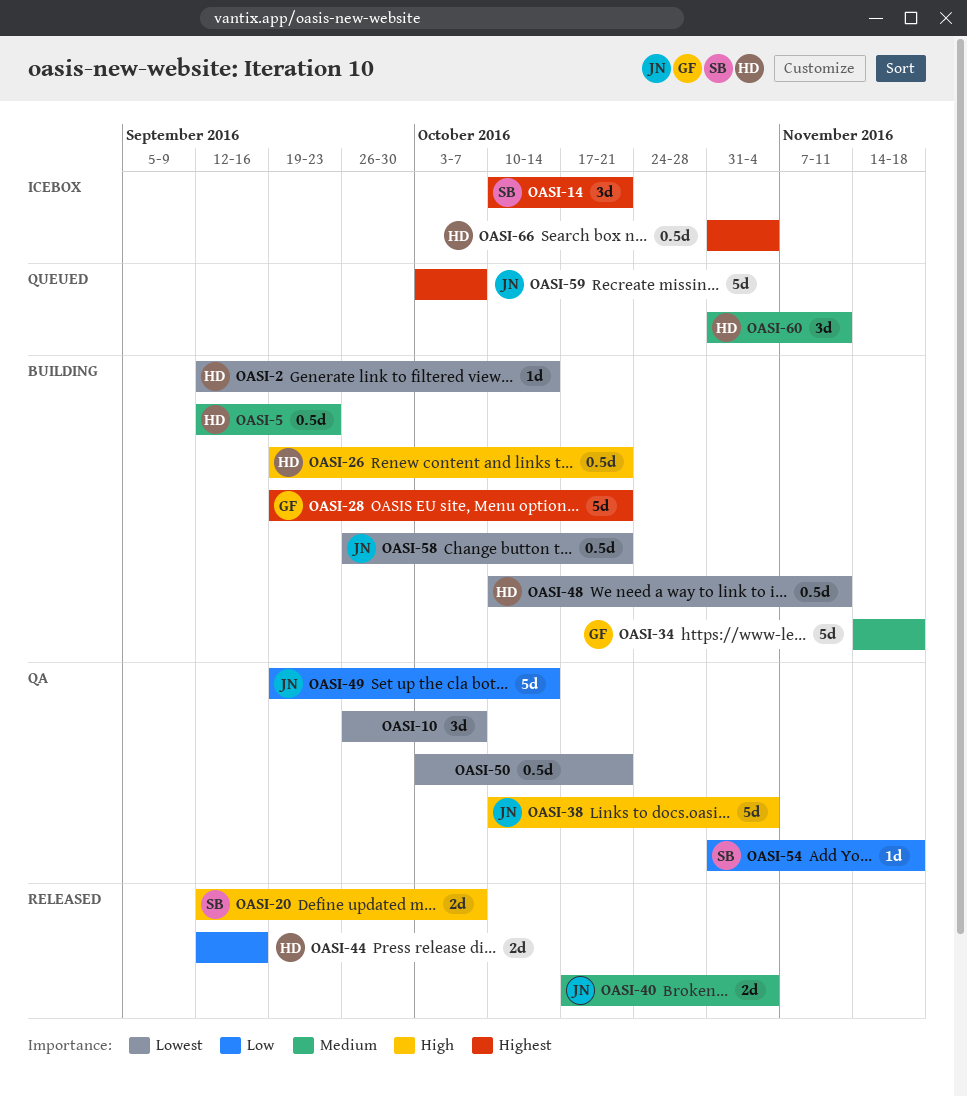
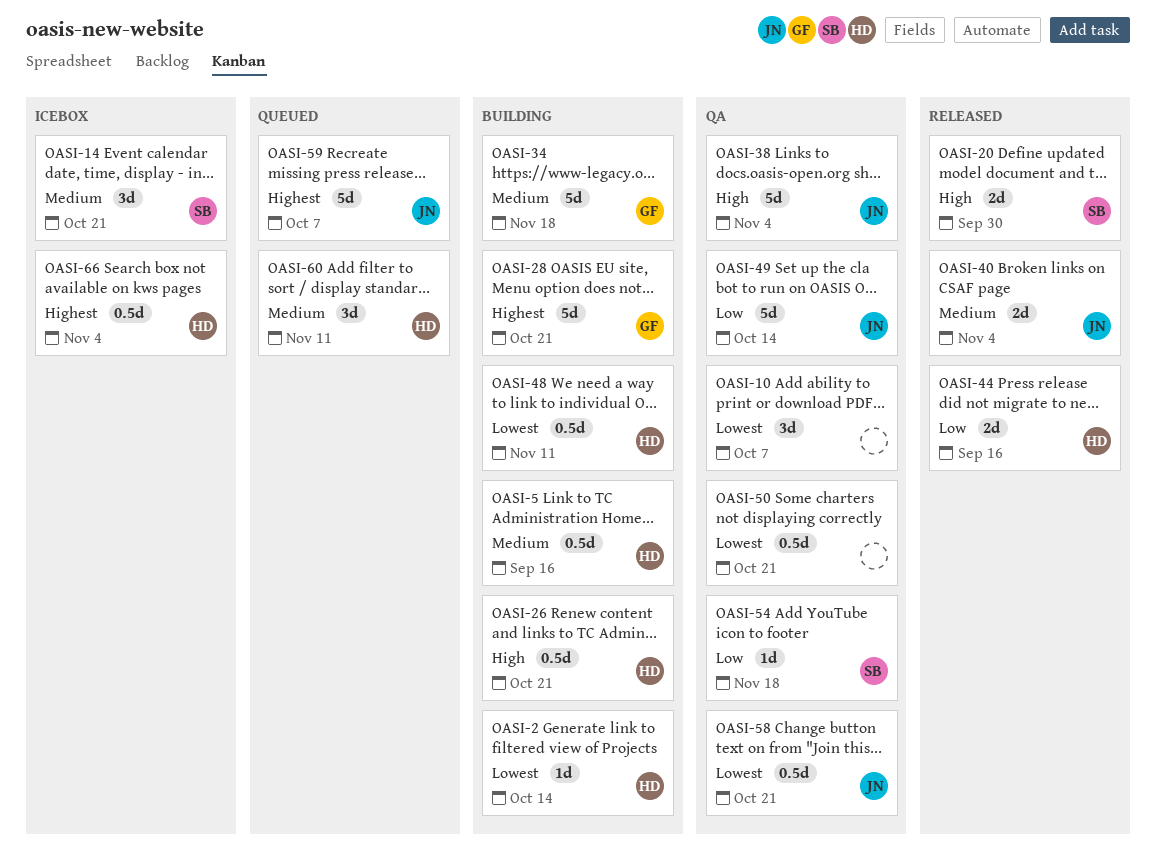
OASI-5, due: Sep 23 -> Sep 16
OASI-14, priority: Highest -> Medium
OASI-20, due: Oct 7 -> Sep 30
OASI-58, status: Building -> QA

